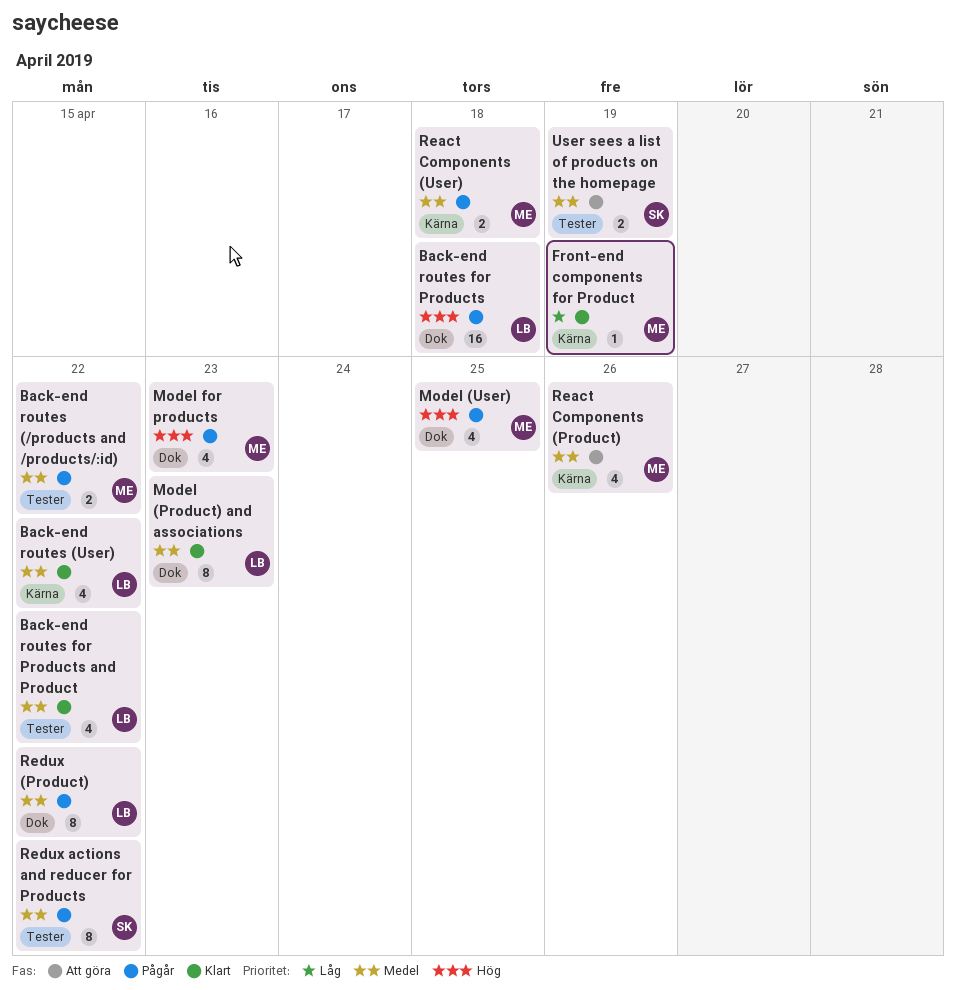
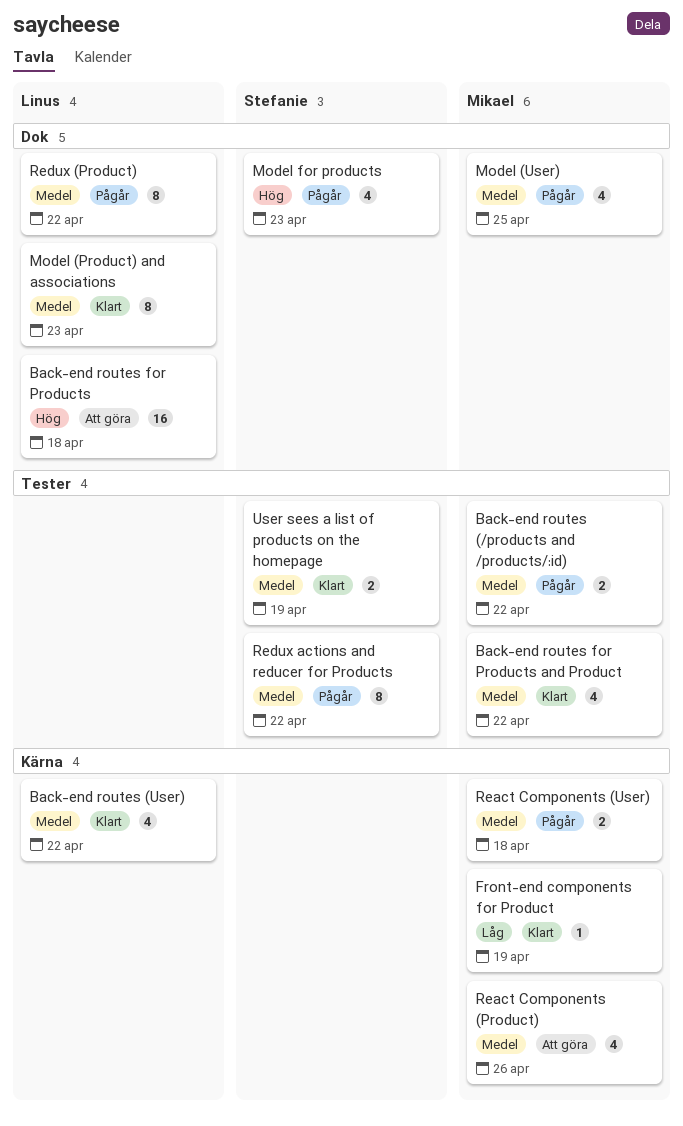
Back-end routes for Products, status: Pågår -> Att göra
Back-end routes for Products and Product, owner: Linus -> Mikael
Model (User), priority: Hög -> Medel
Model for products, owner: Mikael -> Stefanie
User sees a list of products on the homepage, status: Att göra -> Klart

